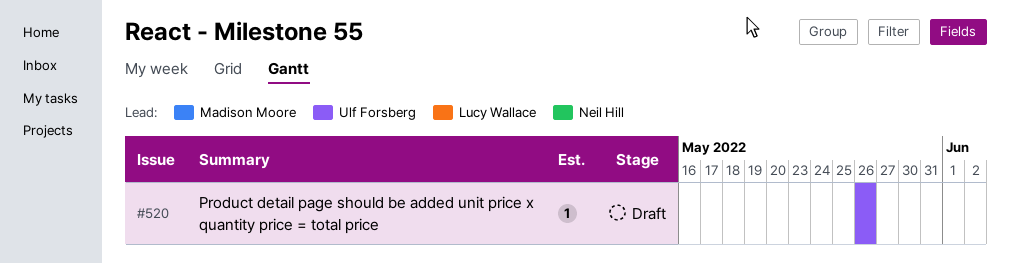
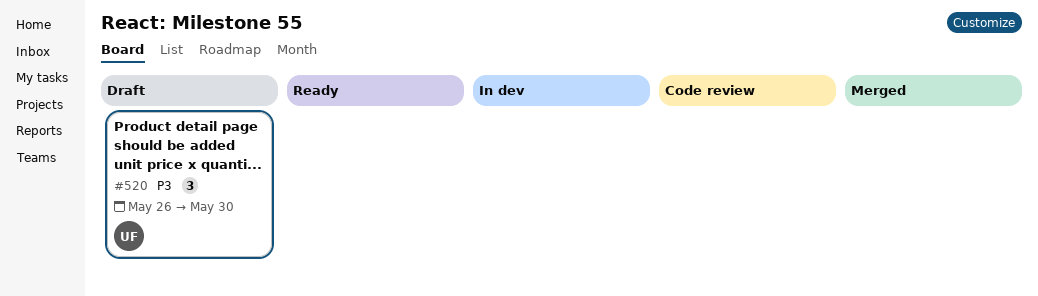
#520, estimate: 1 -> 3
#520, due: May 26 -> May 30

